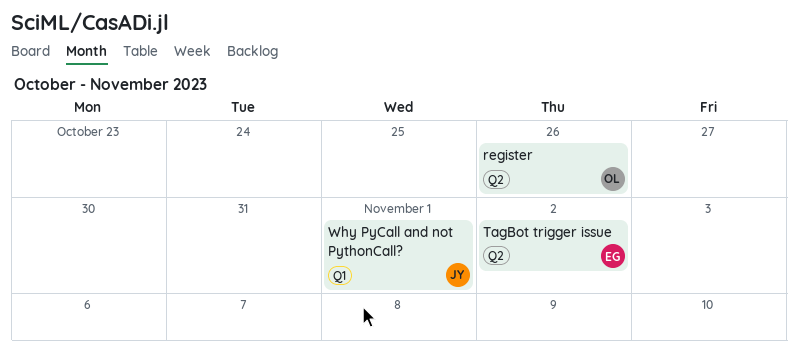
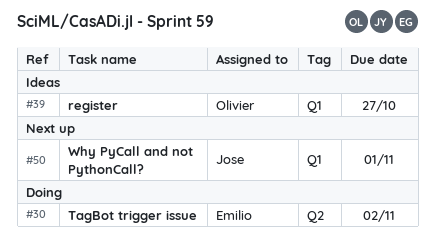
register, label: Q2 -> Q1
register, due: Oct 26 -> Oct 27

